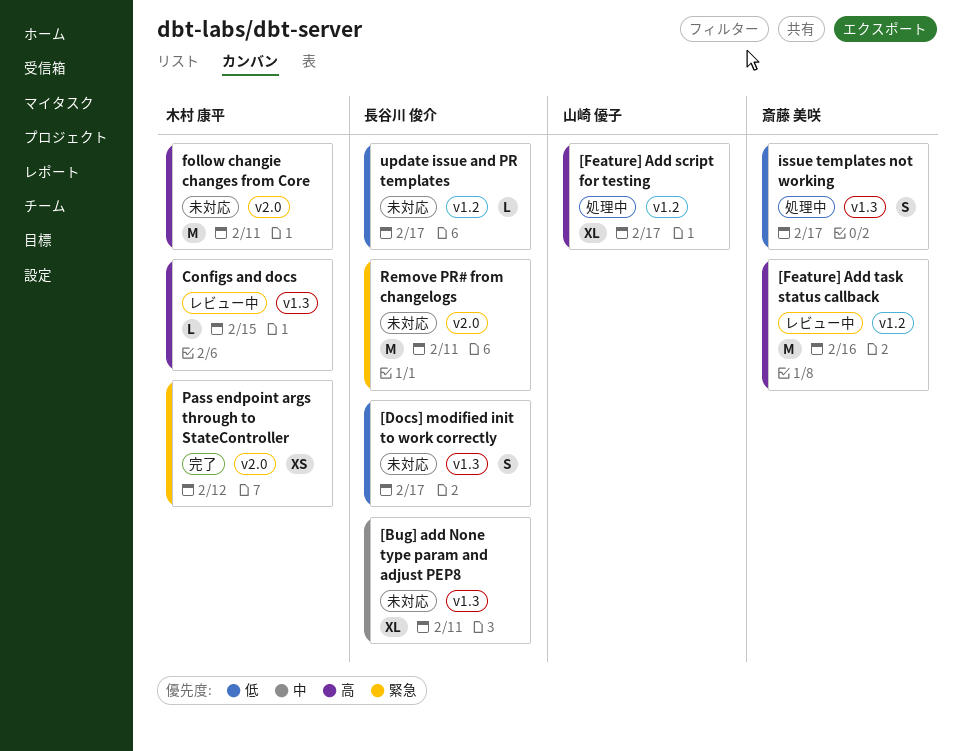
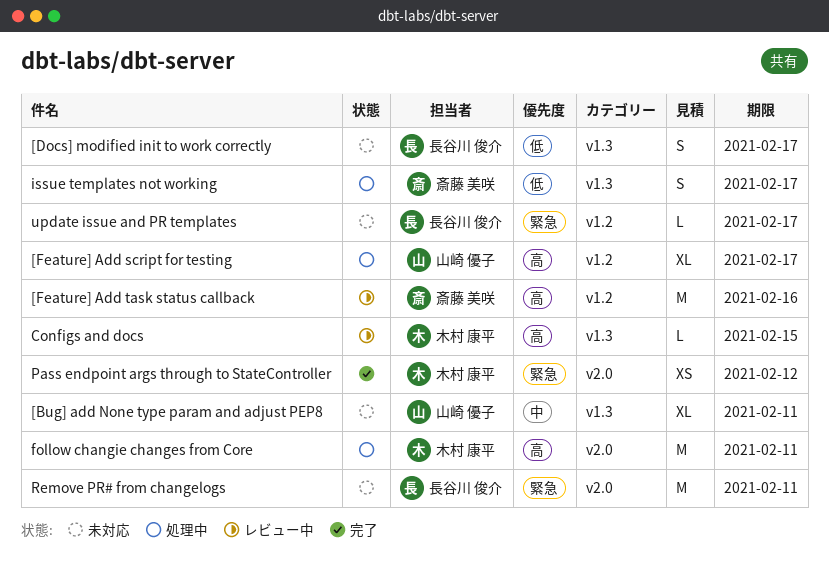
[Bug] add None type param and adjust PEP8, owner: 長谷川 俊介 -> 山崎 優子
follow changie changes from Core, status: 未対応 -> 処理中
update issue and PR templates, priority: 低 -> 緊急

